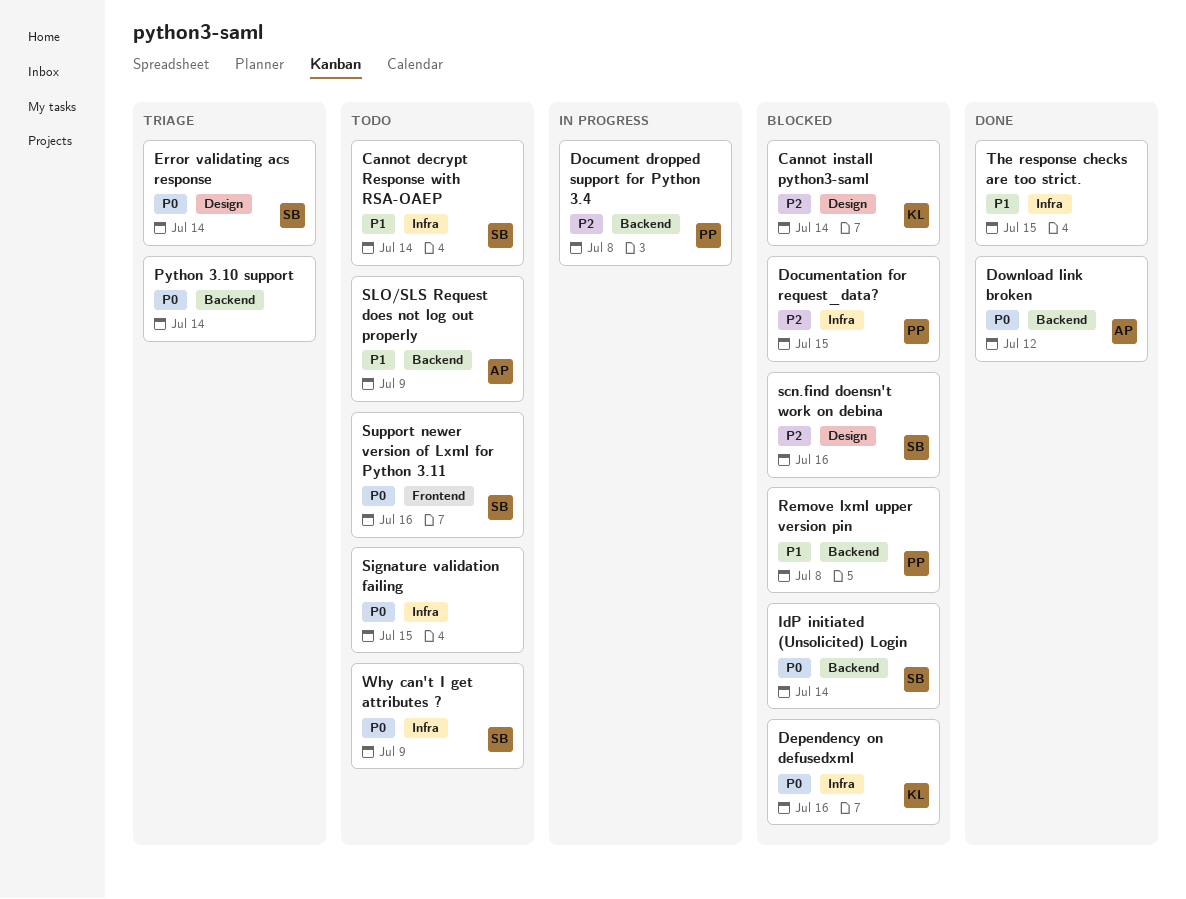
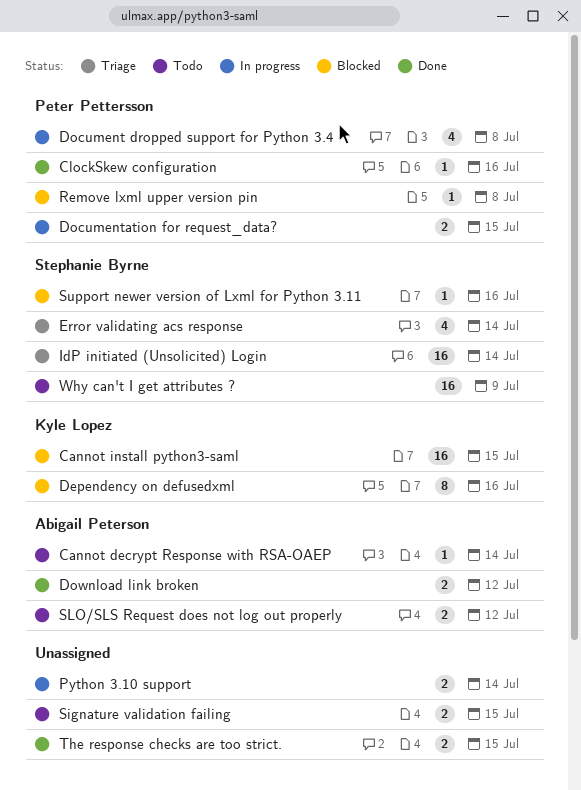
Cannot decrypt Response with RSA-OAEP, owner: Stephanie Byrne -> Abigail Peterson
Cannot install python3-saml, due: Jul 14 -> Jul 15
ClockSkew configuration: none -> present
Documentation for request_data?, status: Blocked -> In progress
IdP initiated (Unsolicited) Login, status: Blocked -> Triage
Python 3.10 support, status: Triage -> In progress
scn.find doensn't work on debina: present -> none
SLO/SLS Request does not log out properly, due: Jul 9 -> Jul 12
Support newer version of Lxml for Python 3.11, status: Todo -> Blocked

